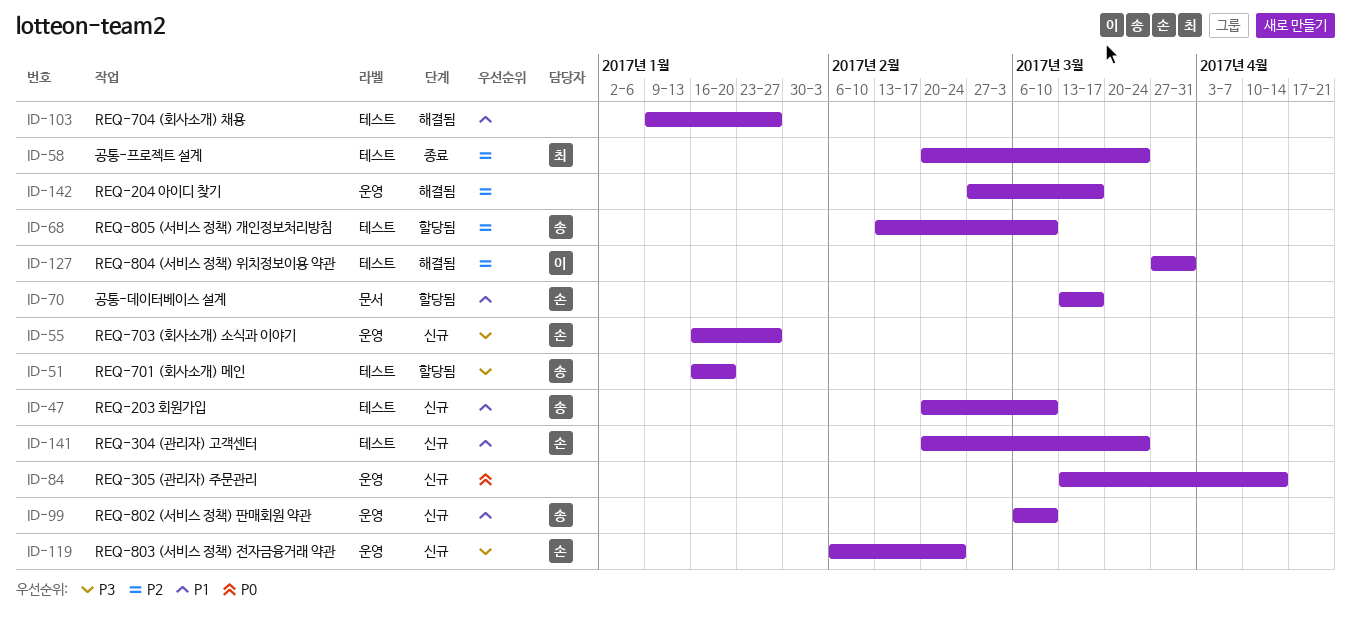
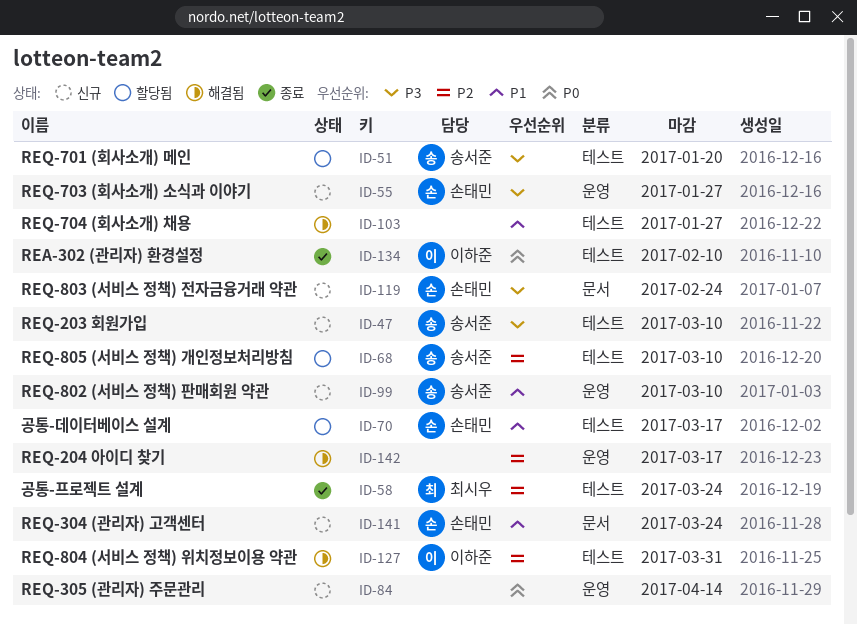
ID-47, priority: P1 -> P3
ID-70, label: 문서 -> 테스트
ID-119, label: 운영 -> 문서
ID-134: none -> present
ID-141, label: 테스트 -> 문서

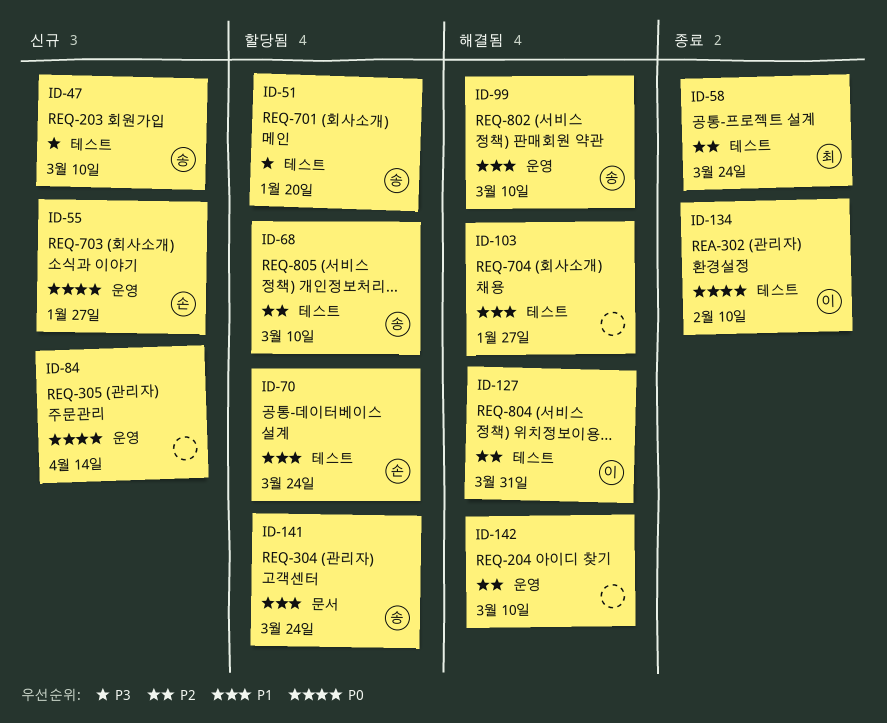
ID-55, priority: P3 -> P0
ID-70, due: Mar 17 -> Mar 24
ID-99, status: 신규 -> 해결됨
ID-119: present -> none
ID-141, status: 신규 -> 할당됨
ID-141, owner: 손태민 -> 송서준
ID-142, due: Mar 17 -> Mar 10

